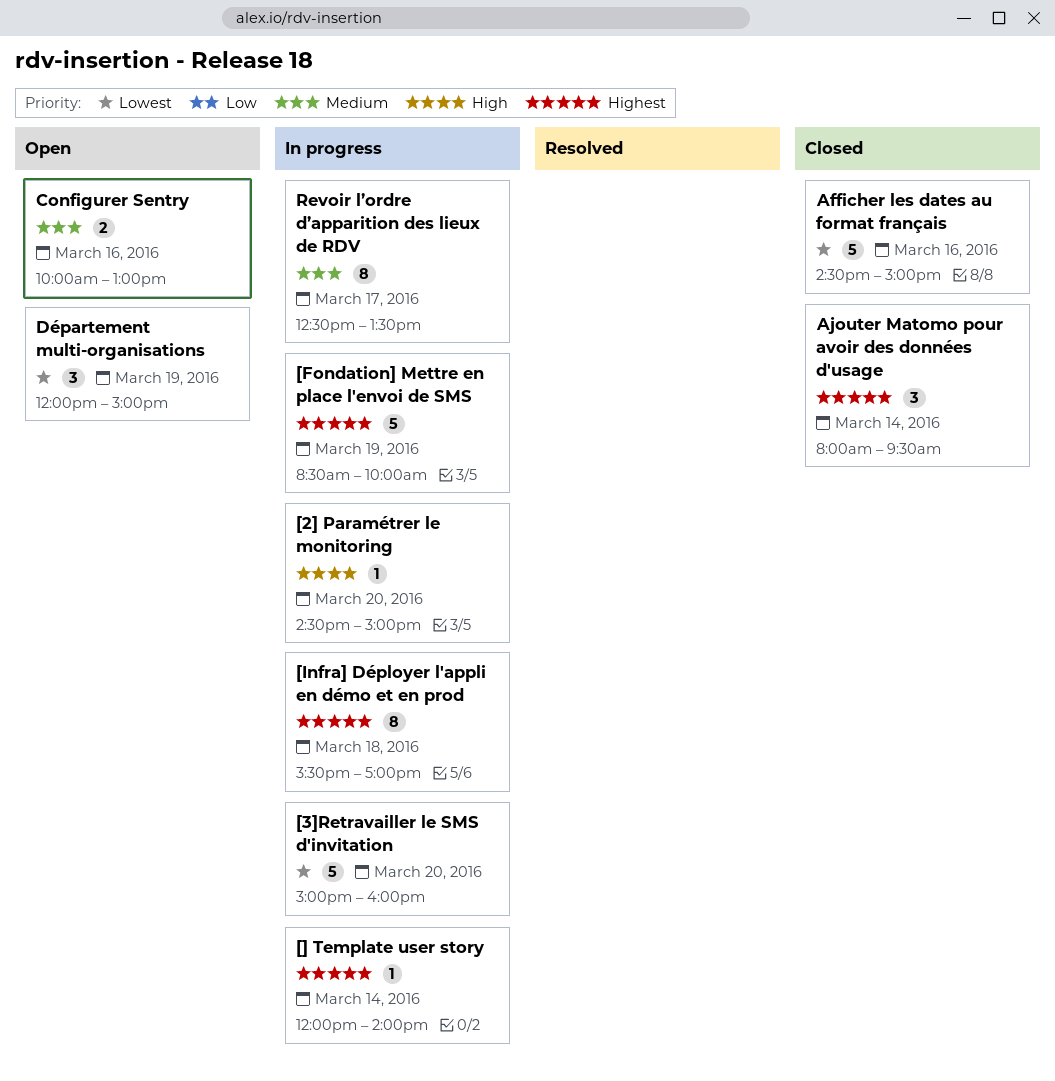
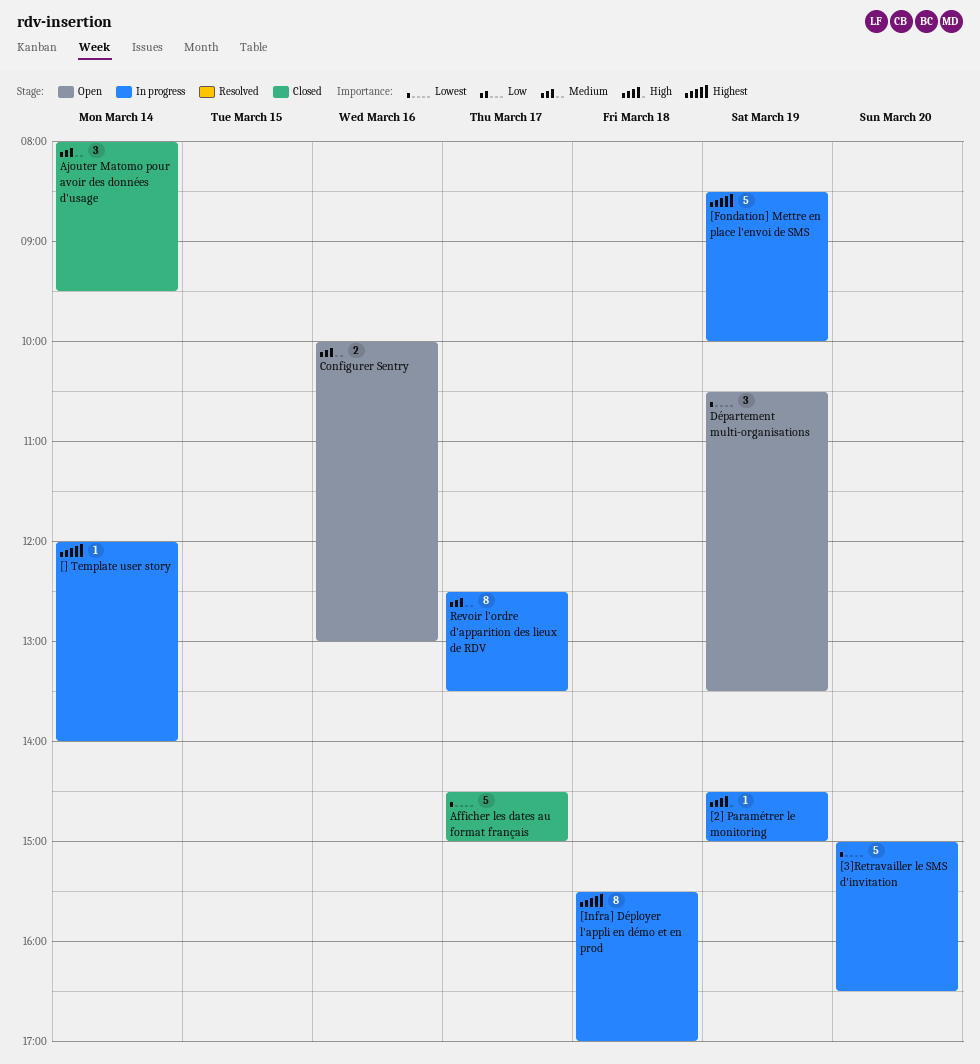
[2] Paramétrer le monitoring, day: Mar 20 -> Mar 19
[3]Retravailler le SMS d'invitation, ends: 16:00 -> 16:30
Afficher les dates au format français, day: Mar 16 -> Mar 17
Ajouter Matomo pour avoir des données d'usage, priority: Highest -> Medium
Département multi-organisations, begins: 12:00 -> 10:30
Département multi-organisations, ends: 15:00 -> 13:30

